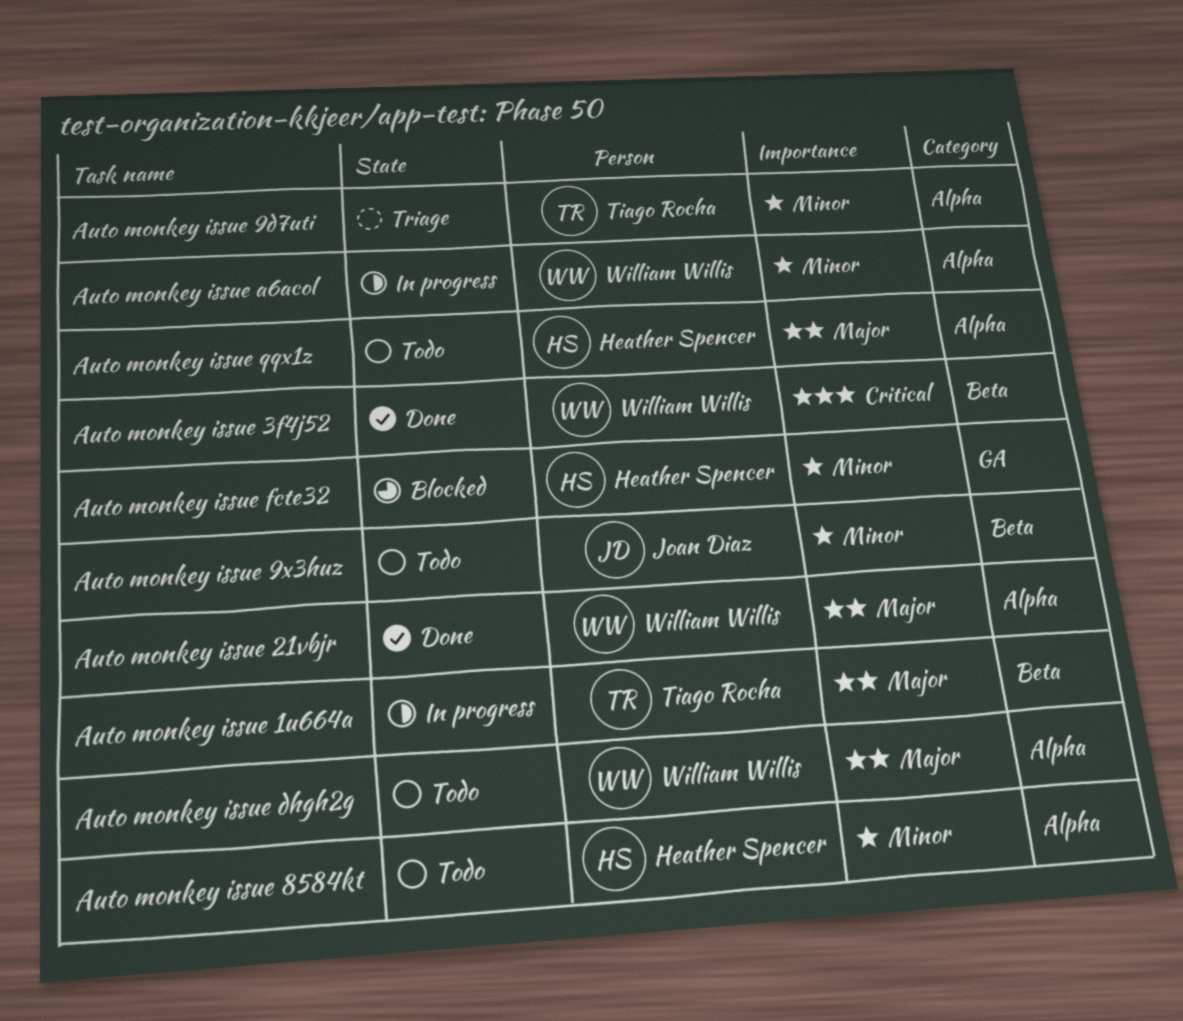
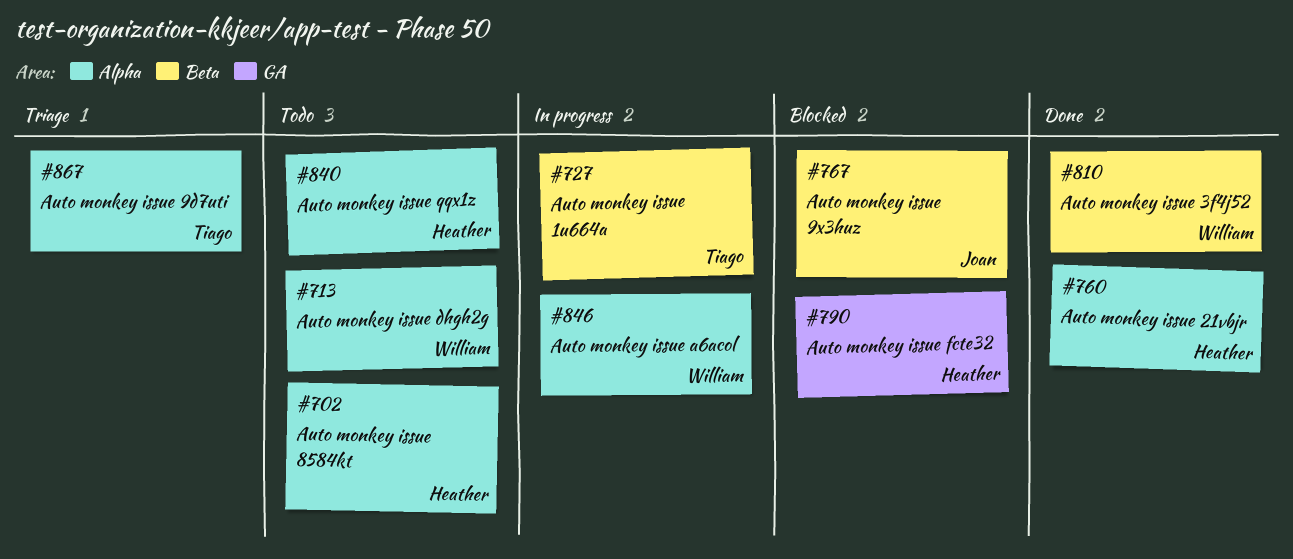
Auto monkey issue 21vbjr, owner: William Willis -> Heather Spencer
Auto monkey issue 9x3huz, status: Todo -> Blocked

